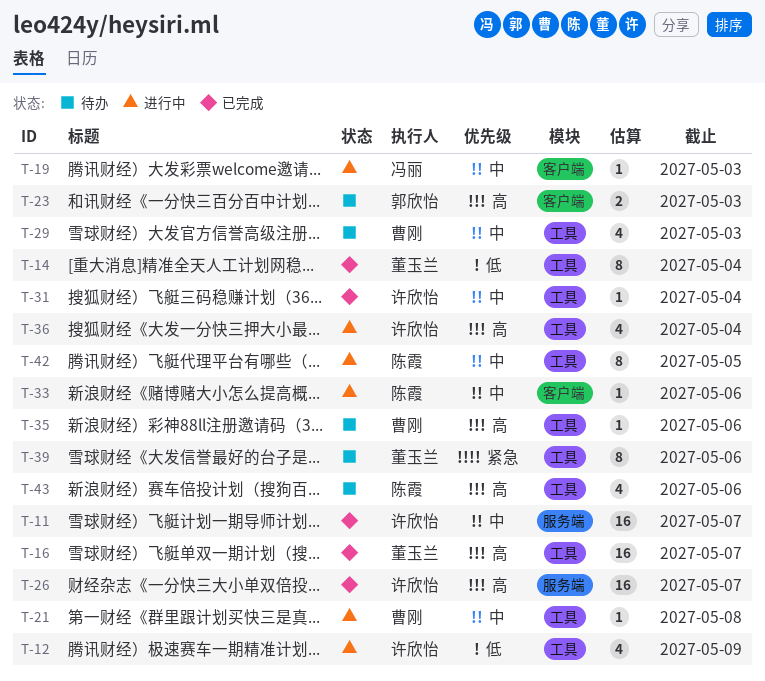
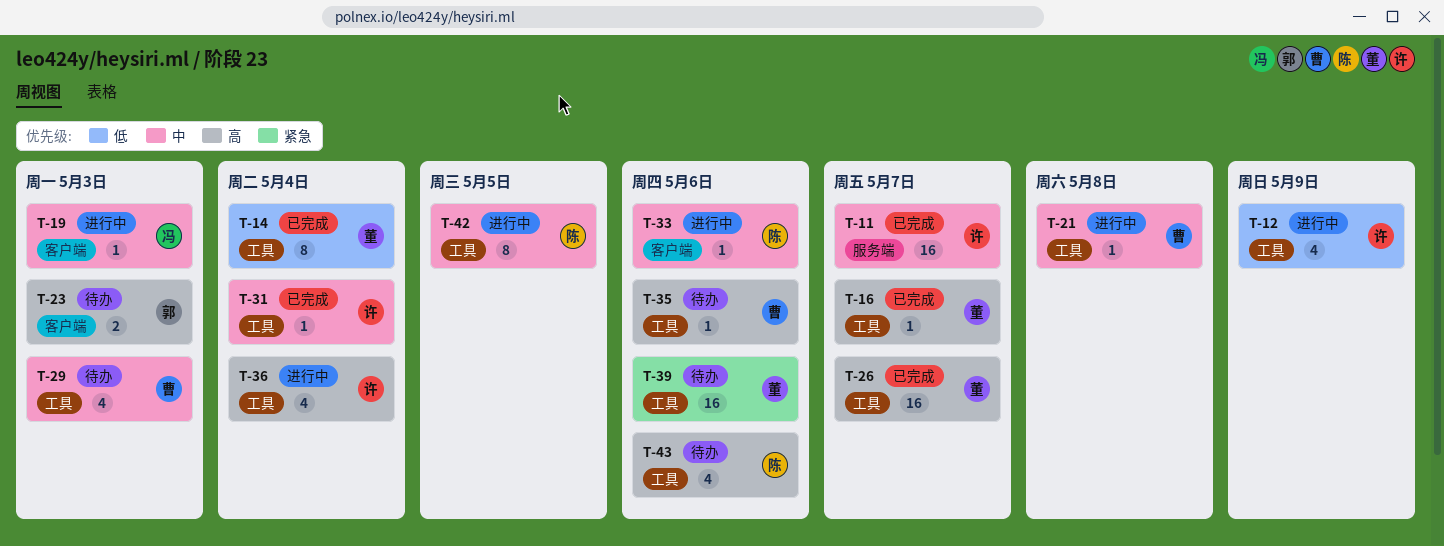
T-16, estimate: 16 -> 1
T-26, owner: 许欣怡 -> 董玉兰
T-26, label: 服务端 -> 工具
T-39, estimate: 8 -> 16

